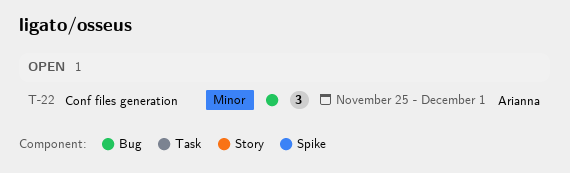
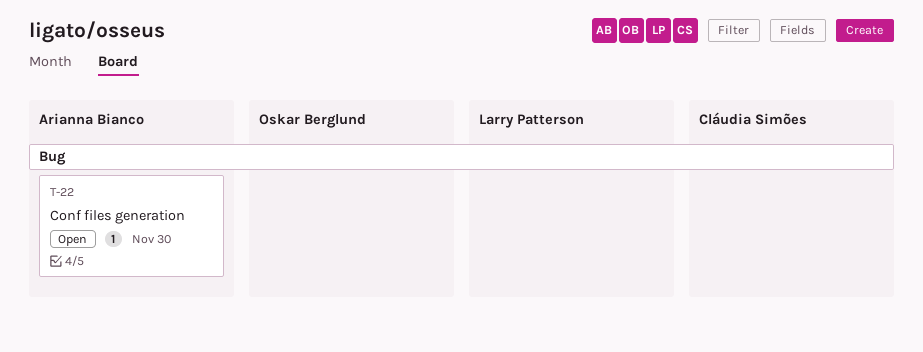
T-22, estimate: 3 -> 1
T-22, due: Dec 1 -> Nov 30

